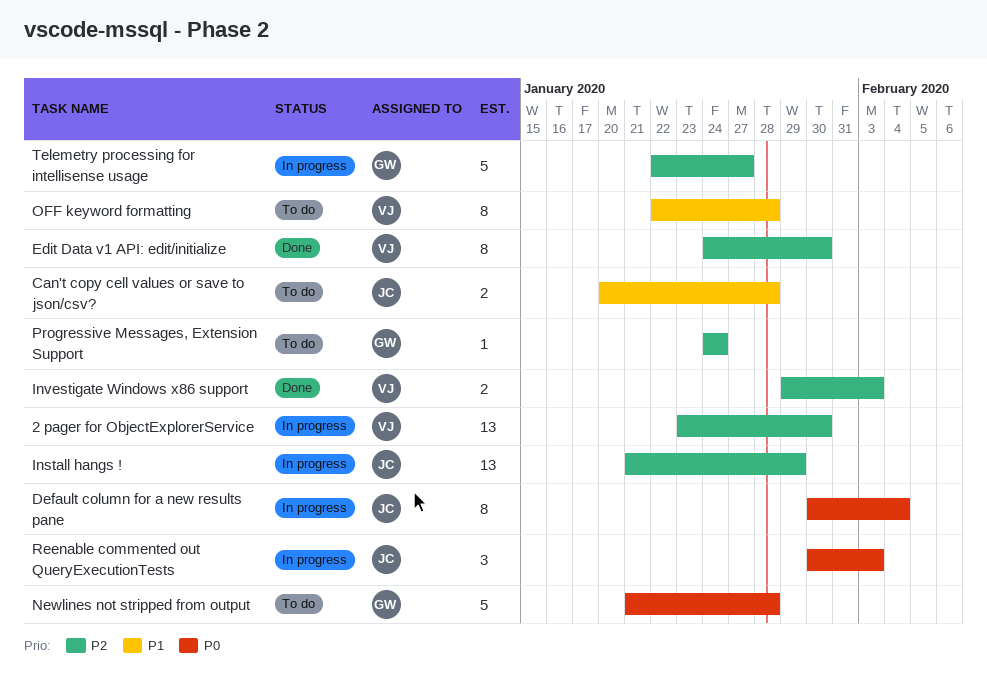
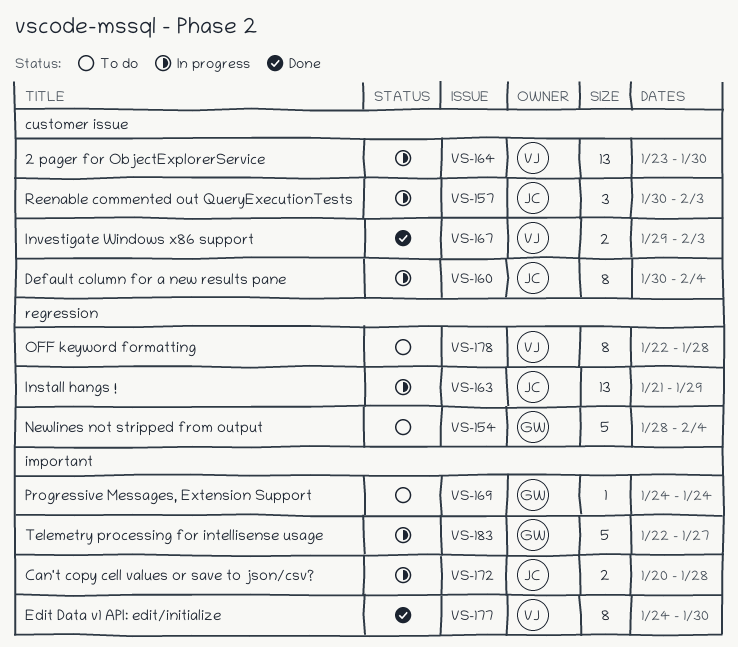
Can't copy cell values or save to json/csv?, status: To do -> In progress
Newlines not stripped from output, start: Jan 21 -> Jan 28
Newlines not stripped from output, due: Jan 28 -> Feb 4

